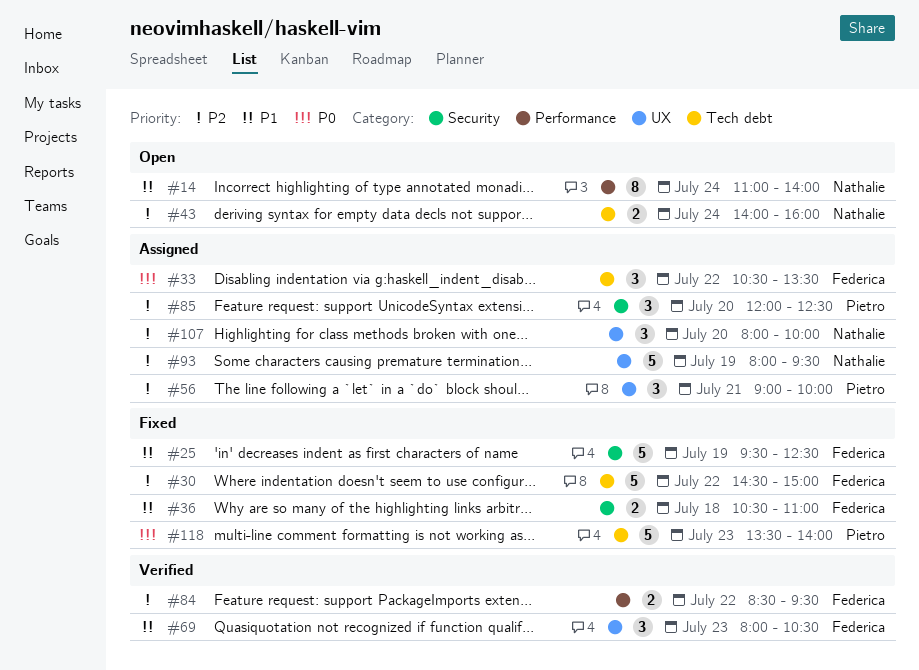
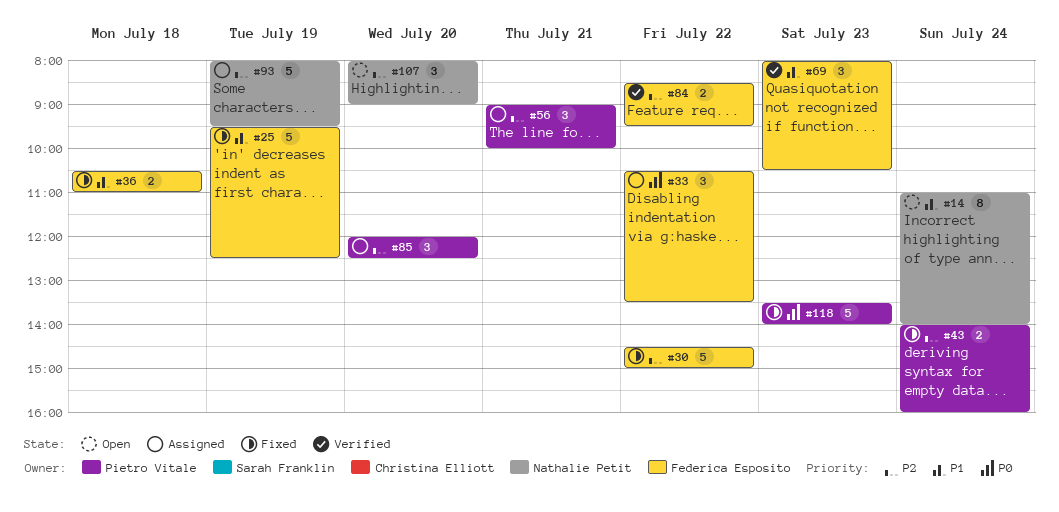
#43, status: Open -> Fixed
#43, owner: Nathalie Petit -> Pietro Vitale
#107, status: Assigned -> Open
#107, ends: 10:00 -> 09:00

